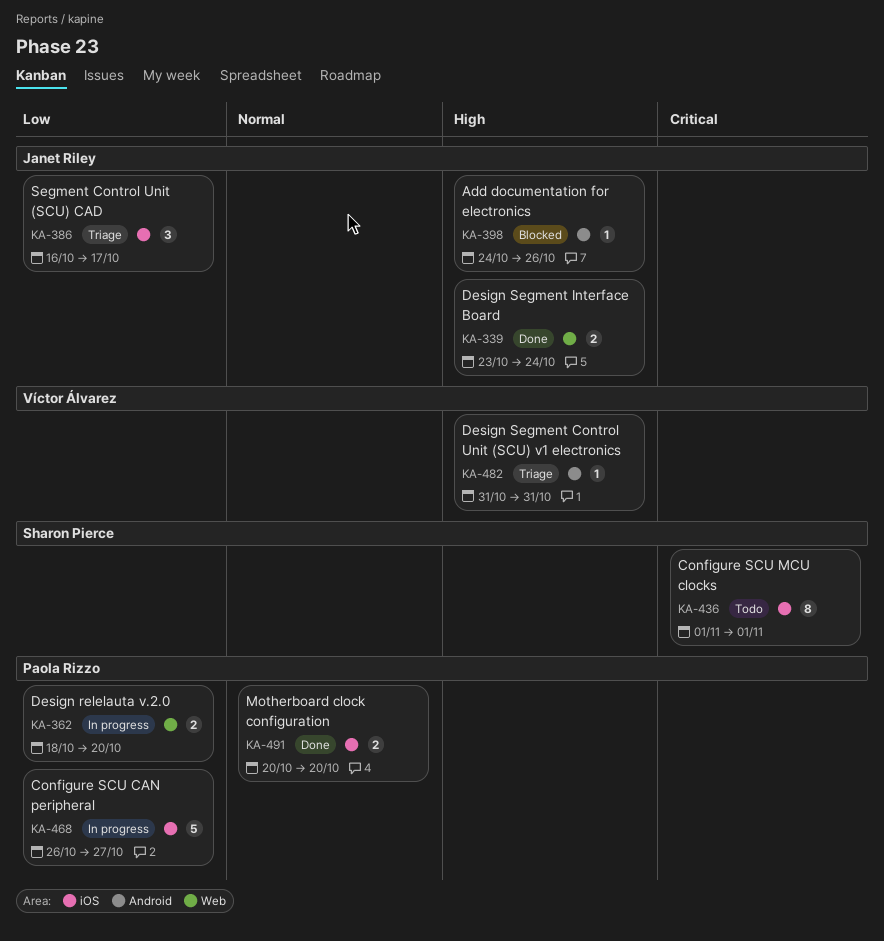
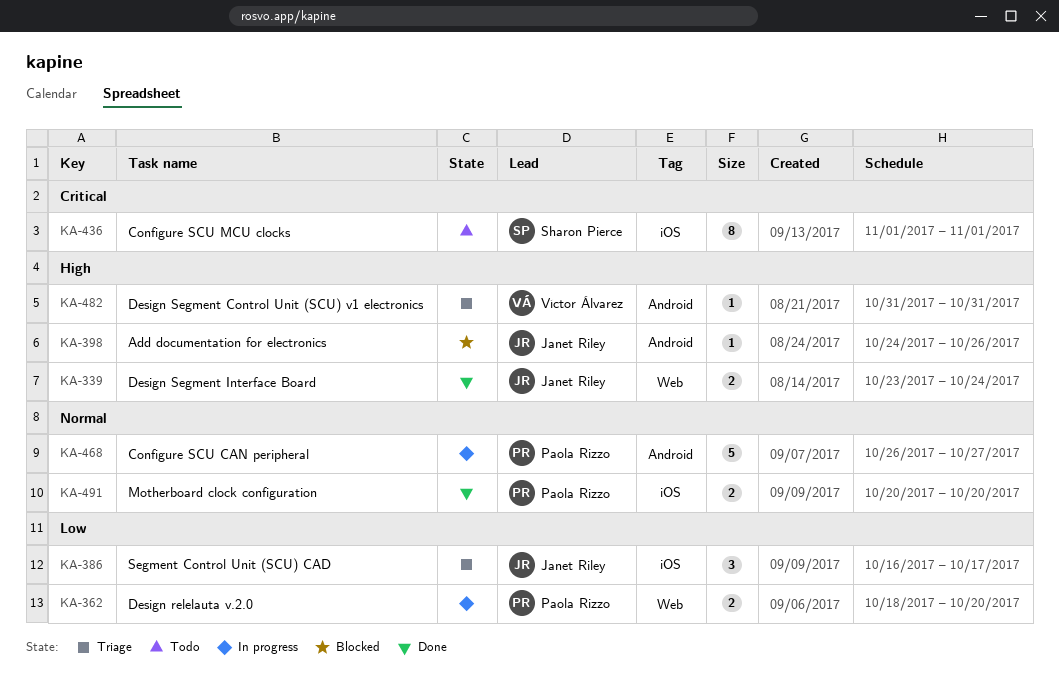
KA-468, priority: Low -> Normal
KA-468, label: iOS -> Android

